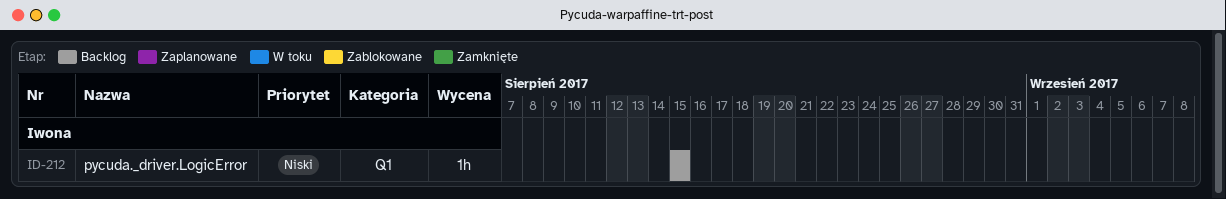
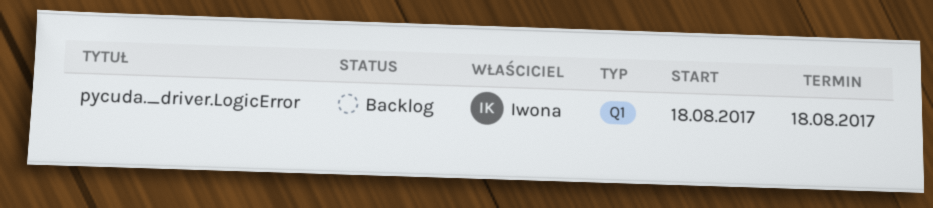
pycuda._driver.LogicError, start: Aug 15 -> Aug 18
pycuda._driver.LogicError, due: Aug 15 -> Aug 18

